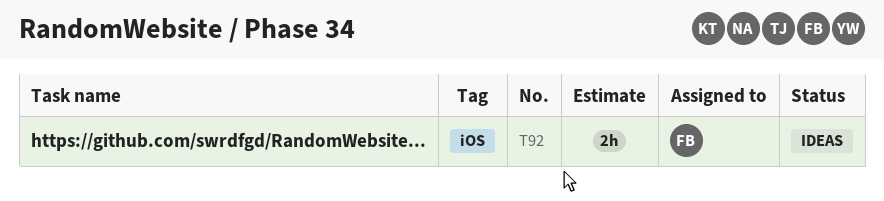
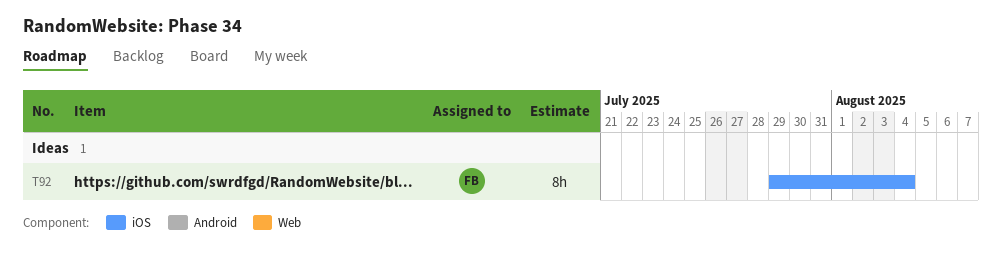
T92, estimate: 2h -> 8h

